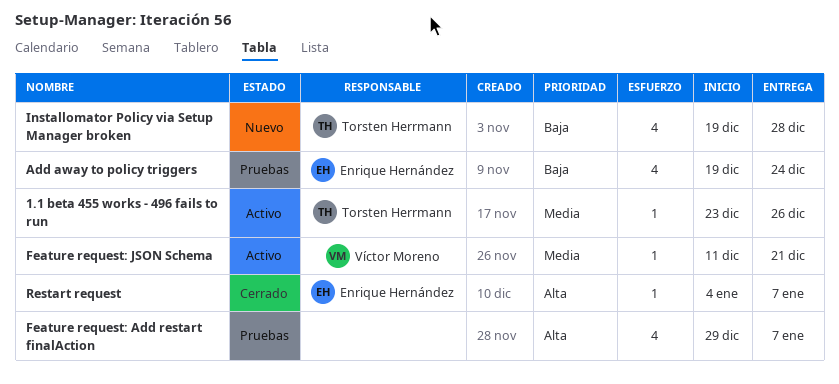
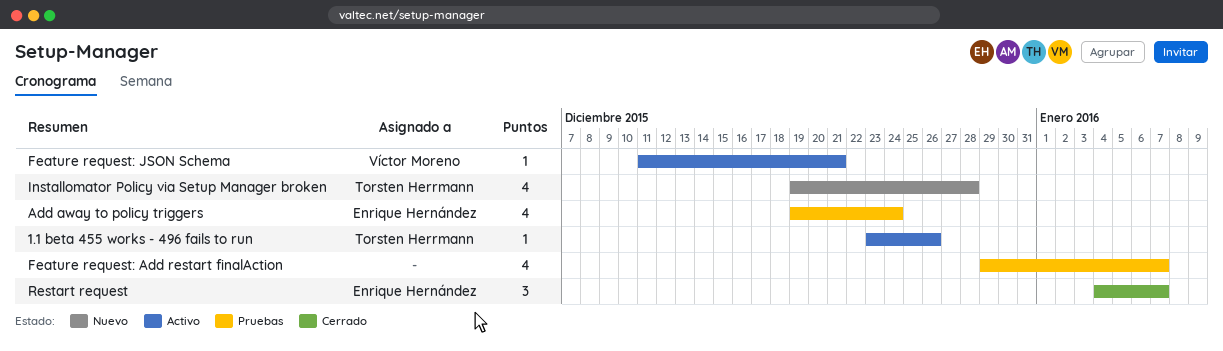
Restart request, estimate: 1 -> 3

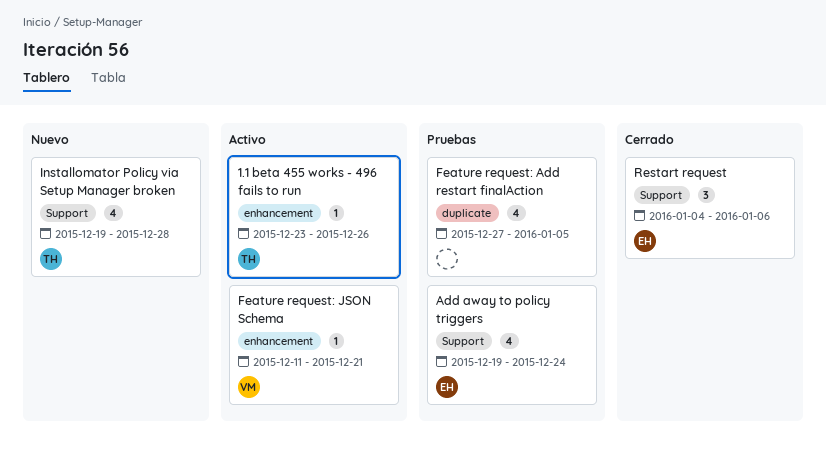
Feature request: Add restart finalAction, start: Dec 29 -> Dec 27
Feature request: Add restart finalAction, due: Jan 7 -> Jan 5
Restart request, due: Jan 7 -> Jan 6

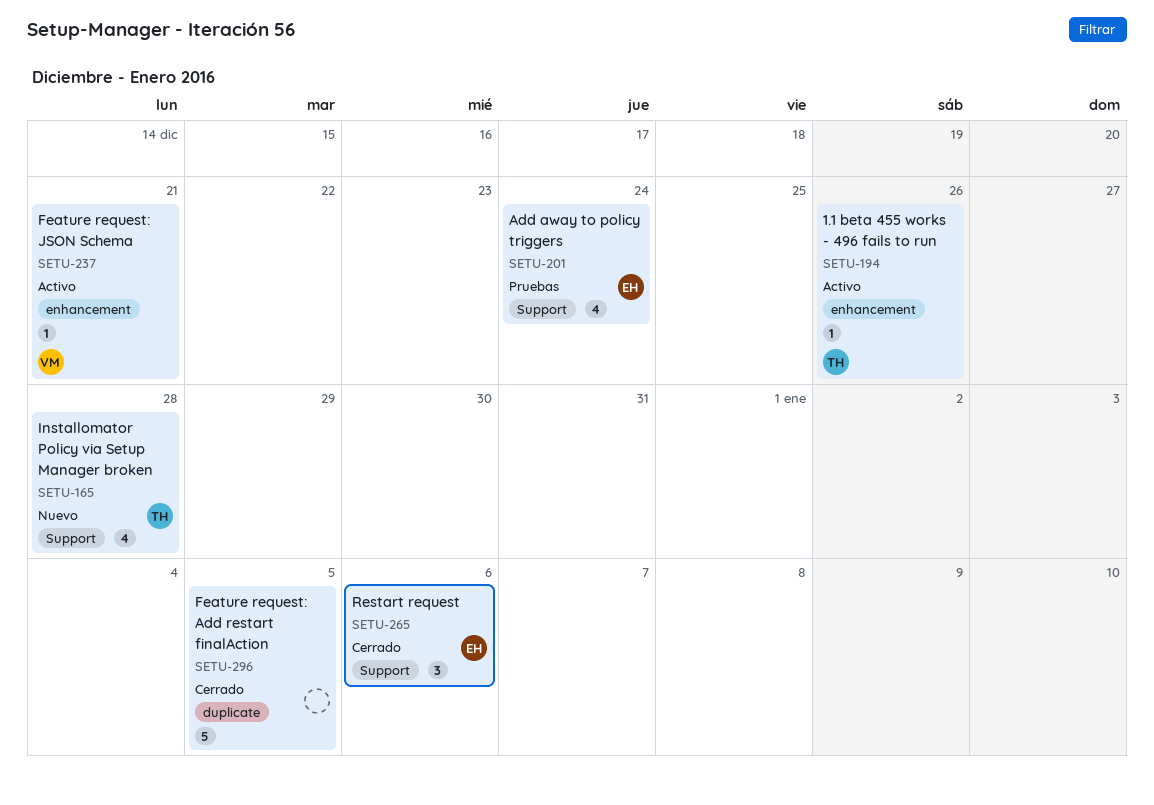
Feature request: Add restart finalAction, status: Pruebas -> Cerrado
Feature request: Add restart finalAction, estimate: 4 -> 5

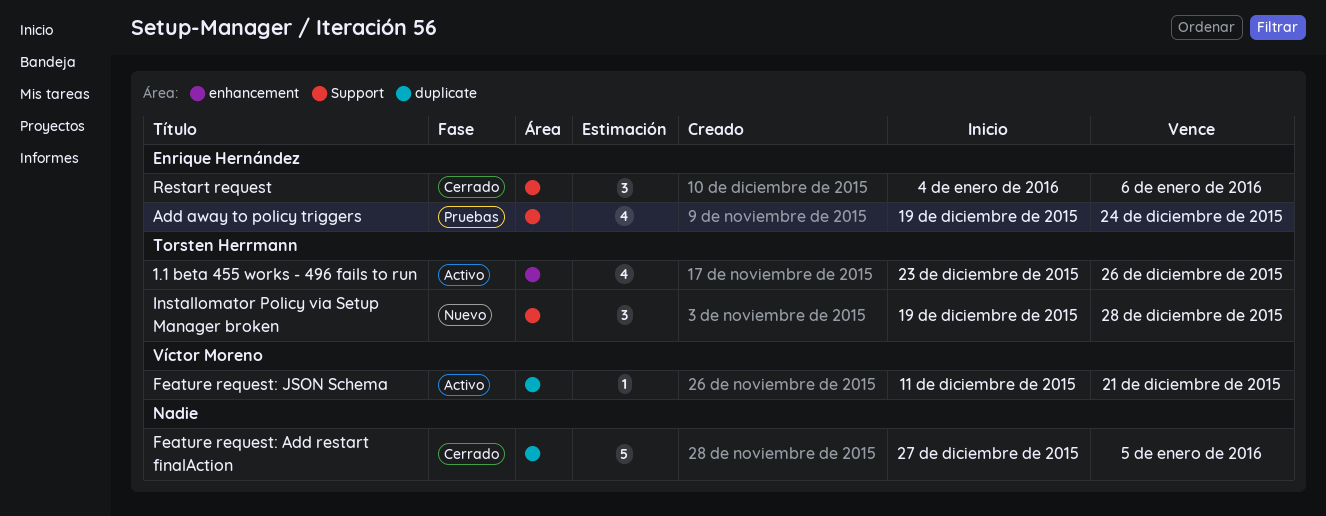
1.1 beta 455 works - 496 fails to run, estimate: 1 -> 4
Feature request: JSON Schema, label: enhancement -> duplicate
Installomator Policy via Setup Manager broken, estimate: 4 -> 3

